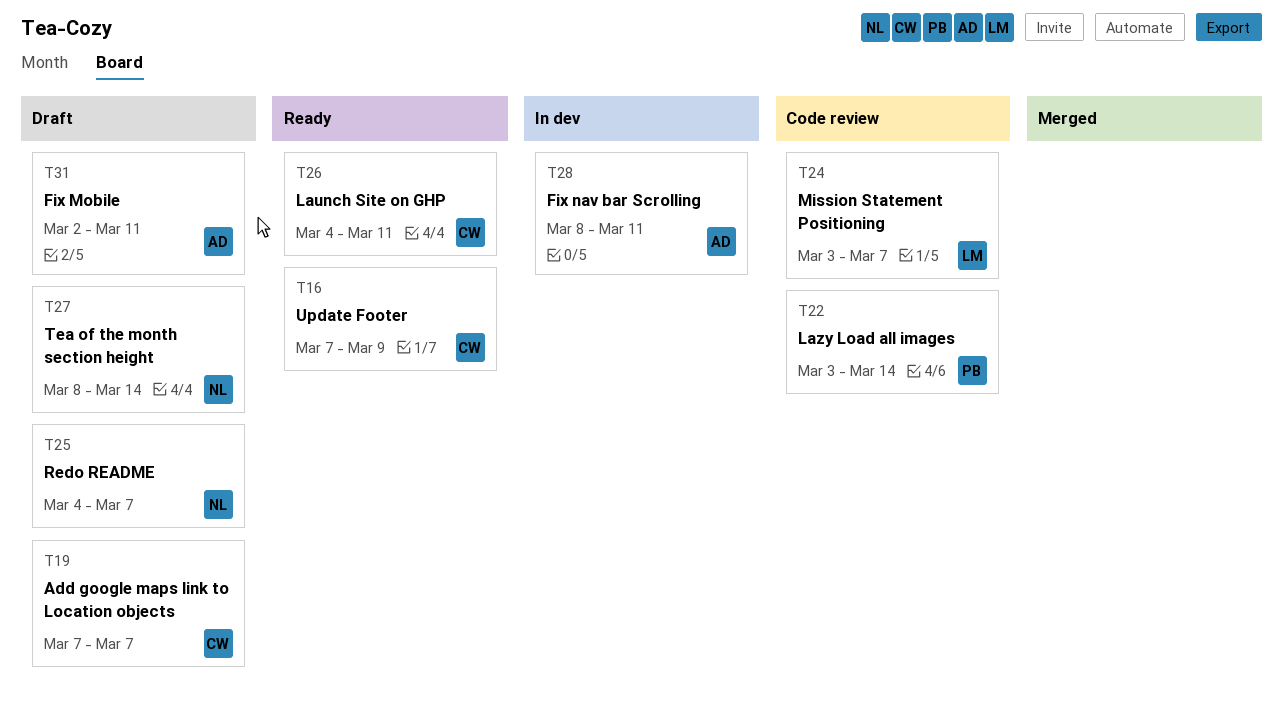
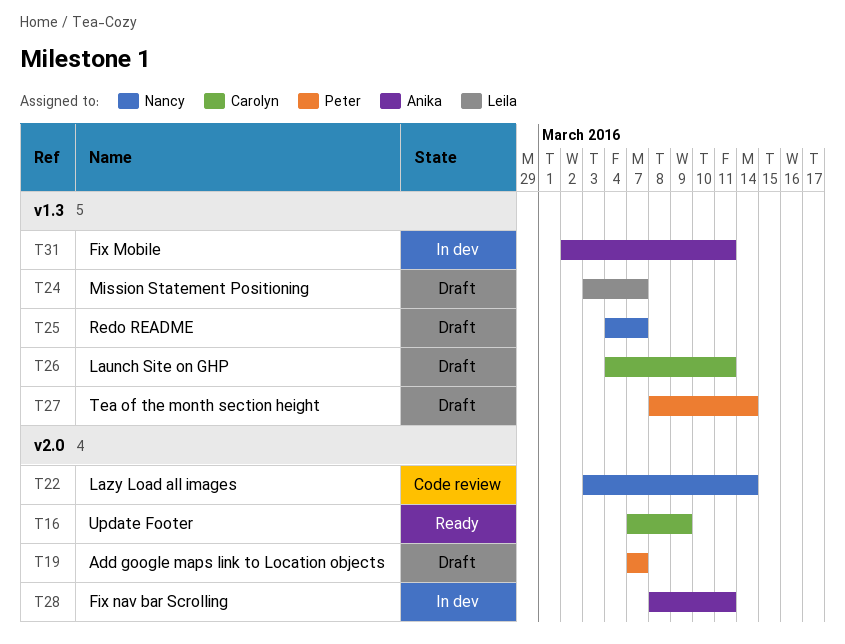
T19, owner: Carolyn -> Peter
T22, owner: Peter -> Nancy
T24, status: Code review -> Draft
T26, status: Ready -> Draft
T27, owner: Nancy -> Peter
T31, status: Draft -> In dev

